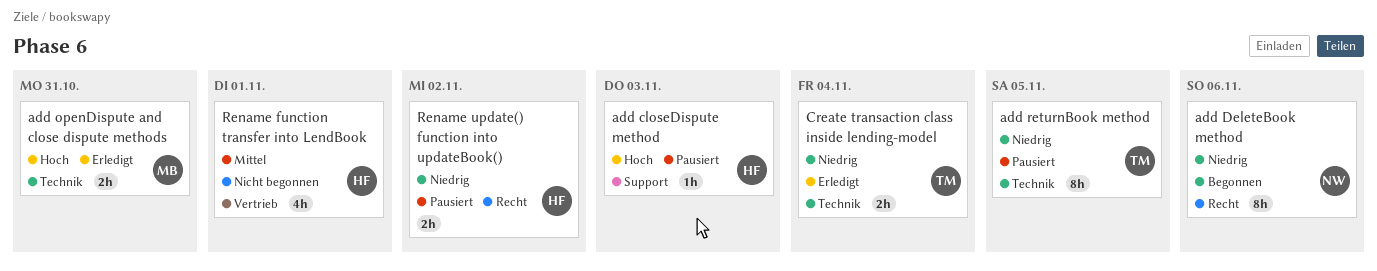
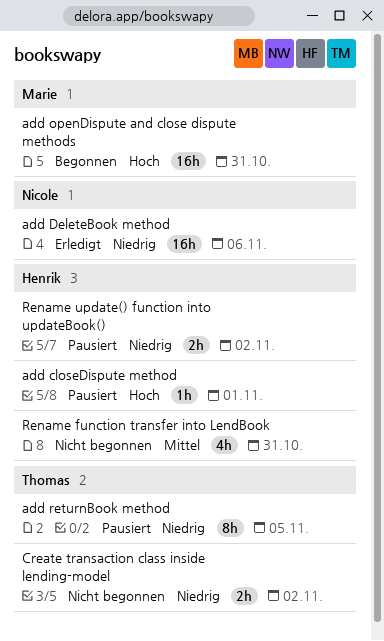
add closeDispute method, due: Nov 3 -> Nov 1
add DeleteBook method, status: Begonnen -> Erledigt
add DeleteBook method, estimate: 8h -> 16h
add openDispute and close dispute methods, status: Erledigt -> Begonnen
add openDispute and close dispute methods, estimate: 2h -> 16h
Create transaction class inside lending-model, status: Erledigt -> Nicht begonnen
Create transaction class inside lending-model, due: Nov 4 -> Nov 2
Rename function transfer into LendBook, due: Nov 1 -> Oct 31

